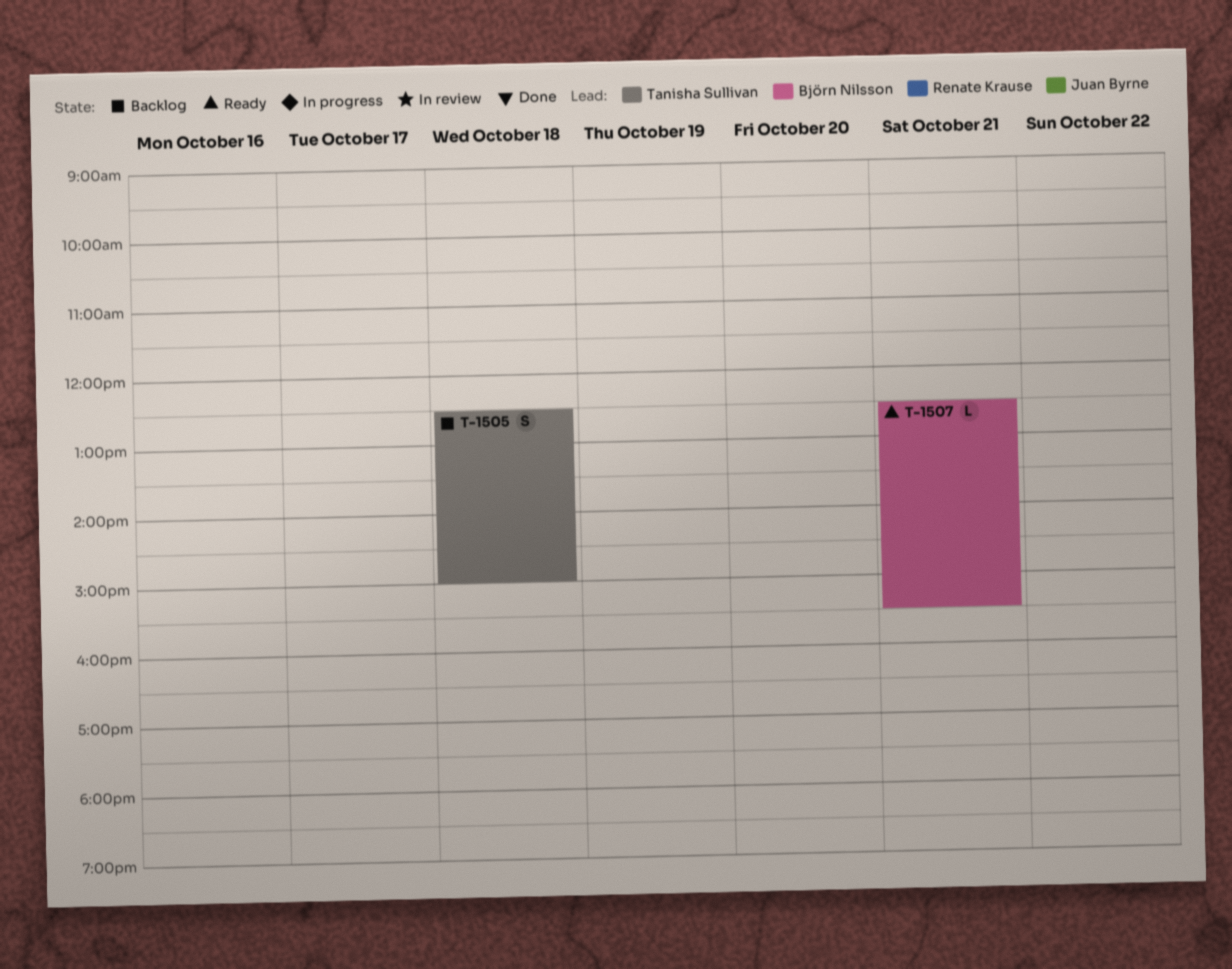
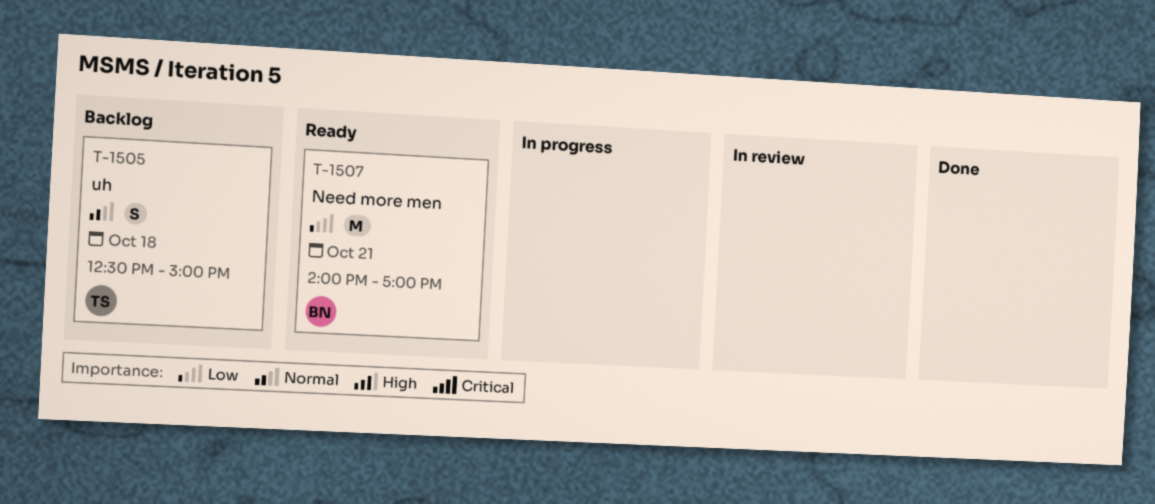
T-1507, estimate: L -> M
T-1507, begins: 12:30 -> 14:00
T-1507, ends: 15:30 -> 17:00

